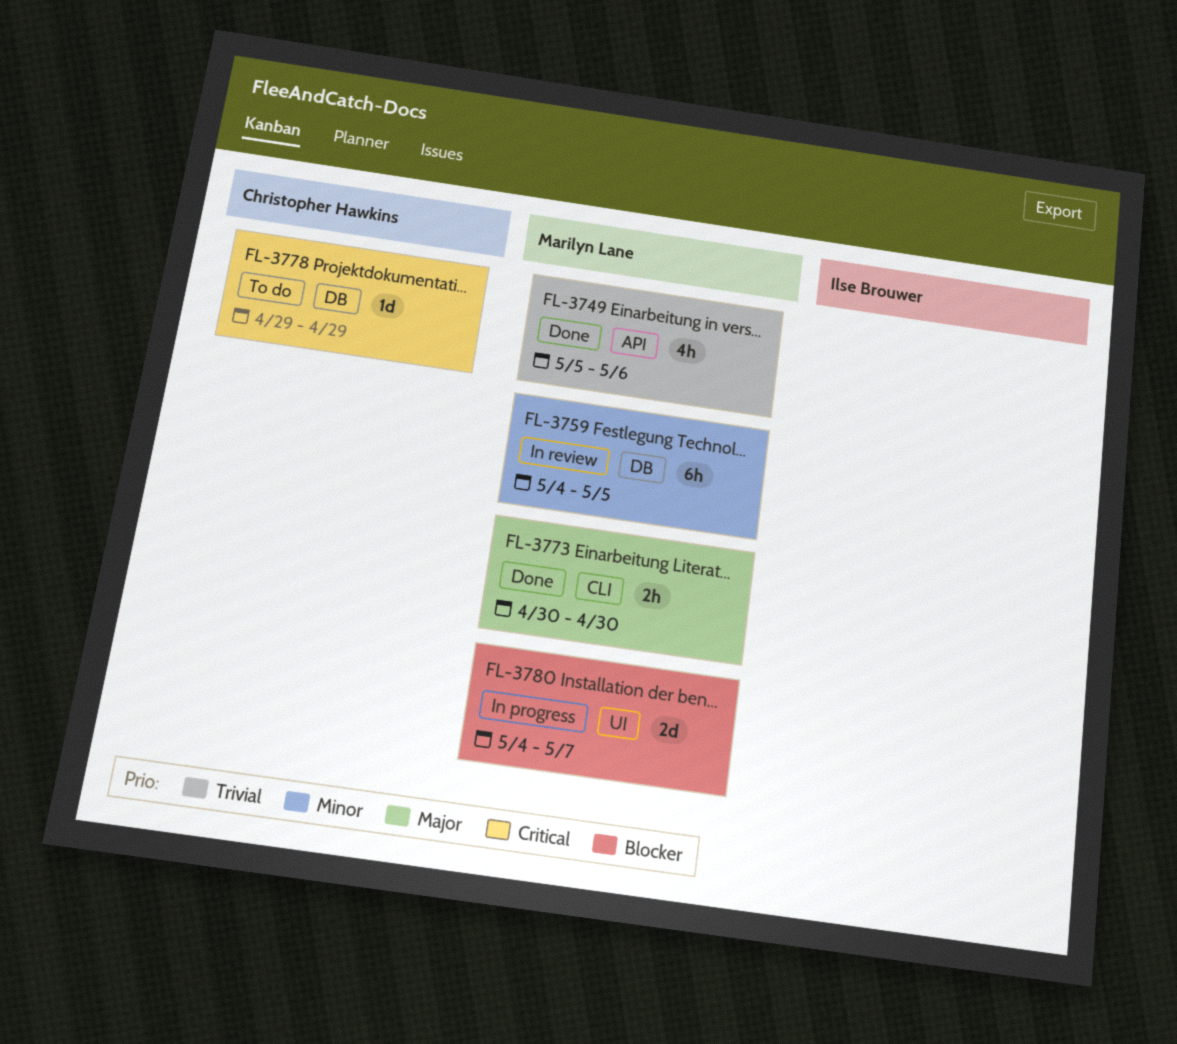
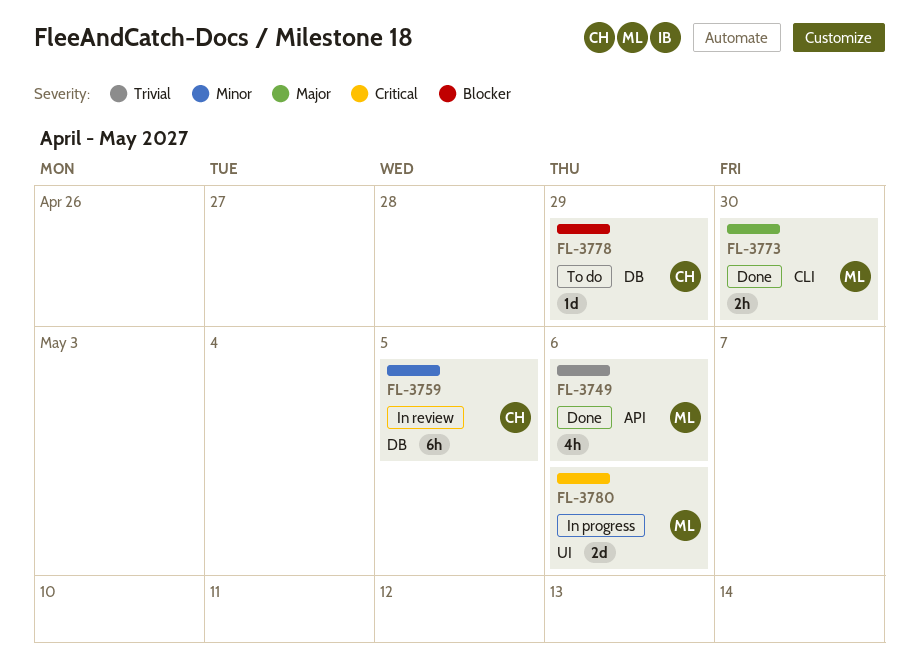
FL-3759, owner: Marilyn Lane -> Christopher Hawkins
FL-3778, priority: Critical -> Blocker
FL-3780, priority: Blocker -> Critical
FL-3780, due: May 7 -> May 6

